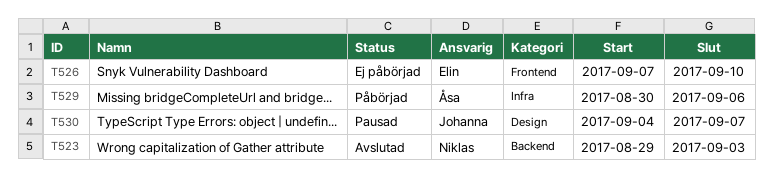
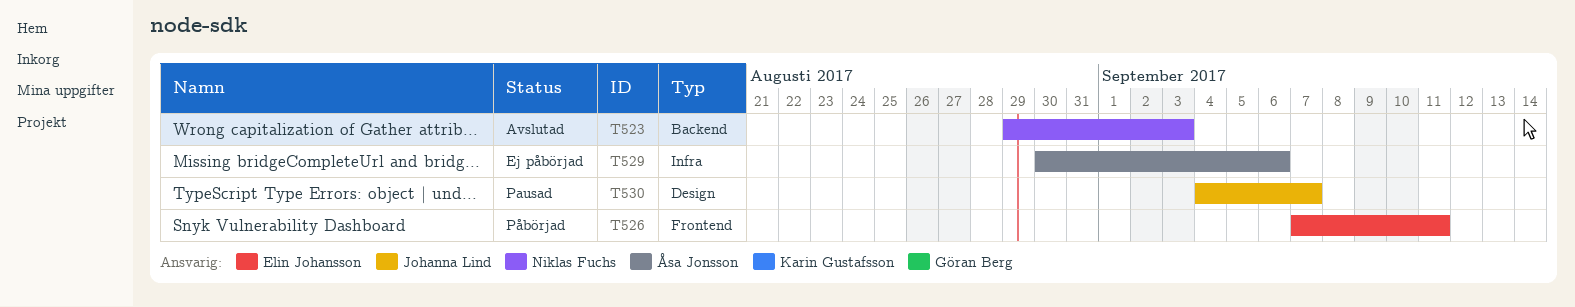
T526, status: Ej påbörjad -> Påbörjad
T526, due: Sep 10 -> Sep 11
T529, status: Påbörjad -> Ej påbörjad

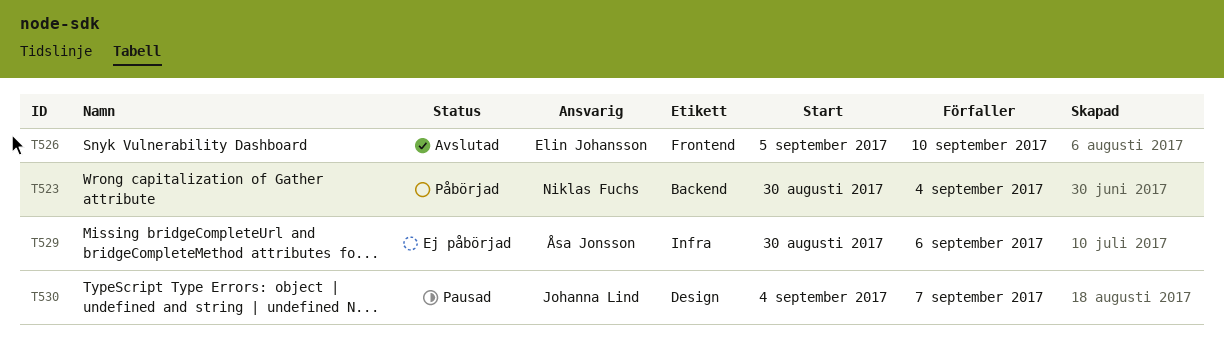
T523, status: Avslutad -> Påbörjad
T523, start: Aug 29 -> Aug 30
T523, due: Sep 3 -> Sep 4
T526, status: Påbörjad -> Avslutad
T526, start: Sep 7 -> Sep 5
T526, due: Sep 11 -> Sep 10

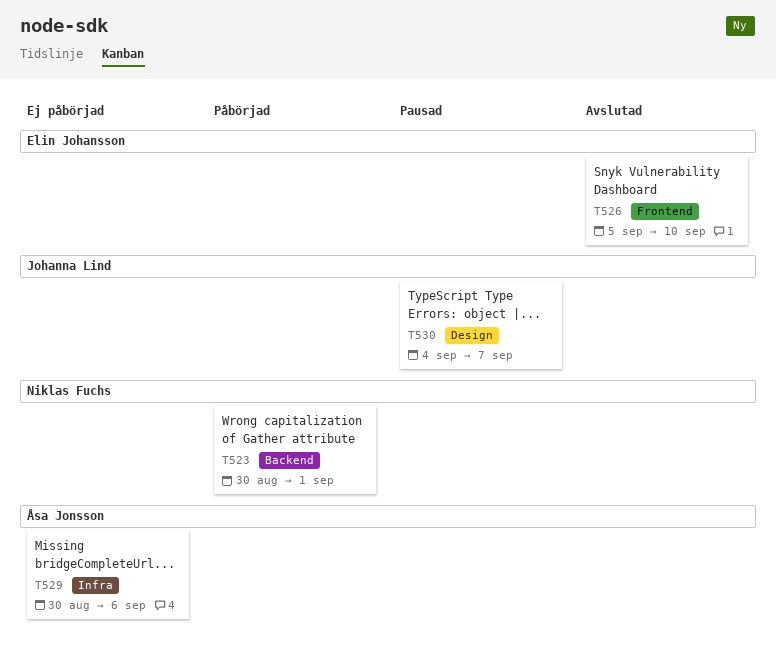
T523, due: Sep 4 -> Sep 1

